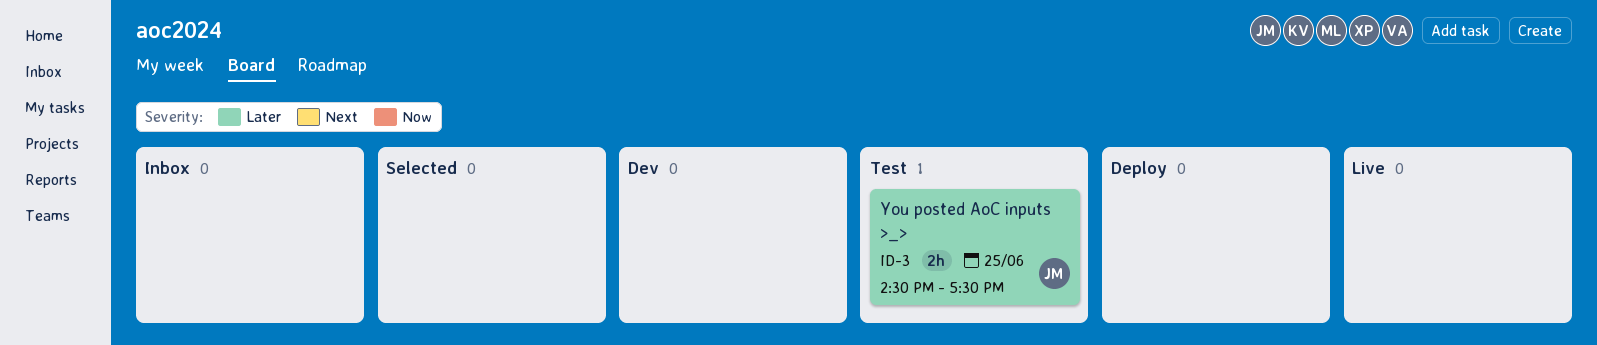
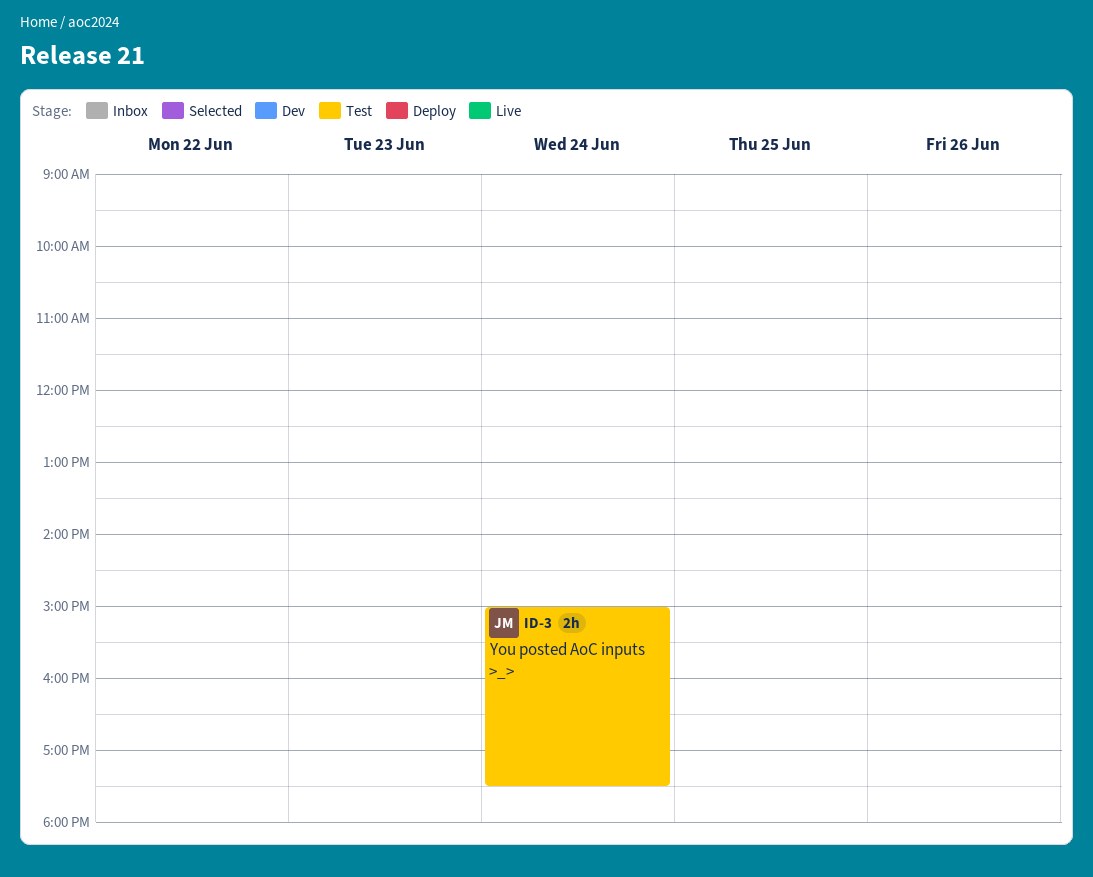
ID-3, day: Jun 25 -> Jun 24
ID-3, begins: 14:30 -> 15:00

